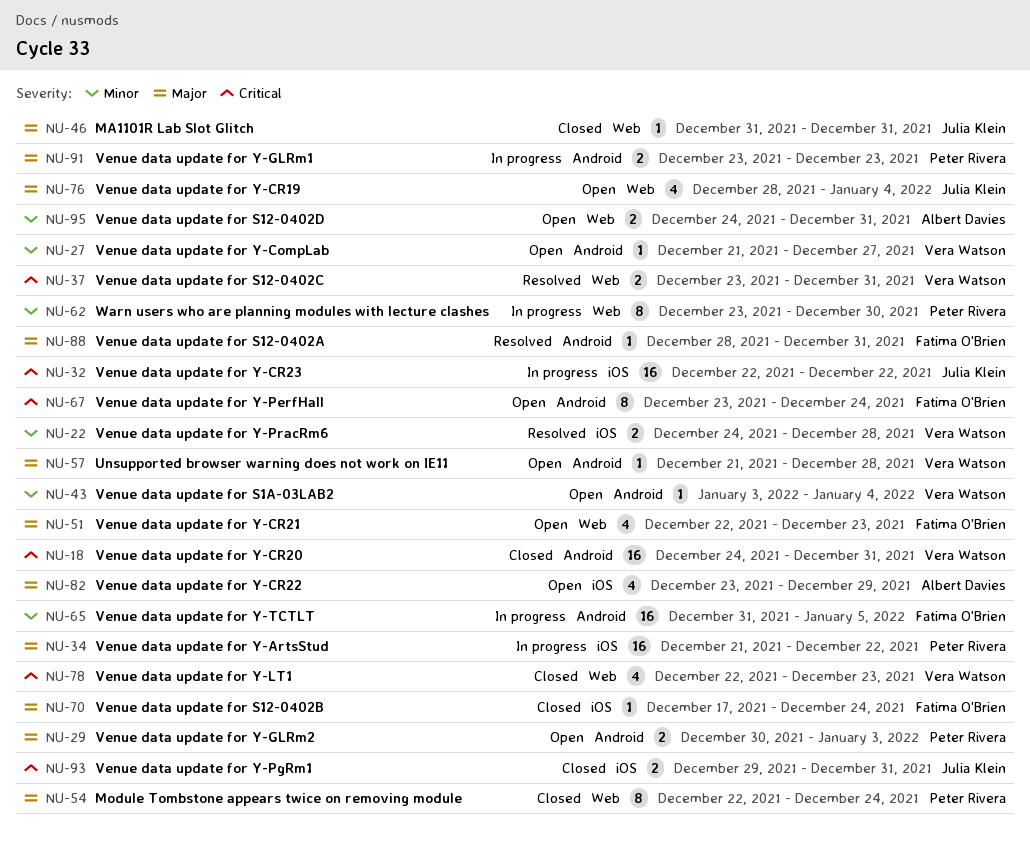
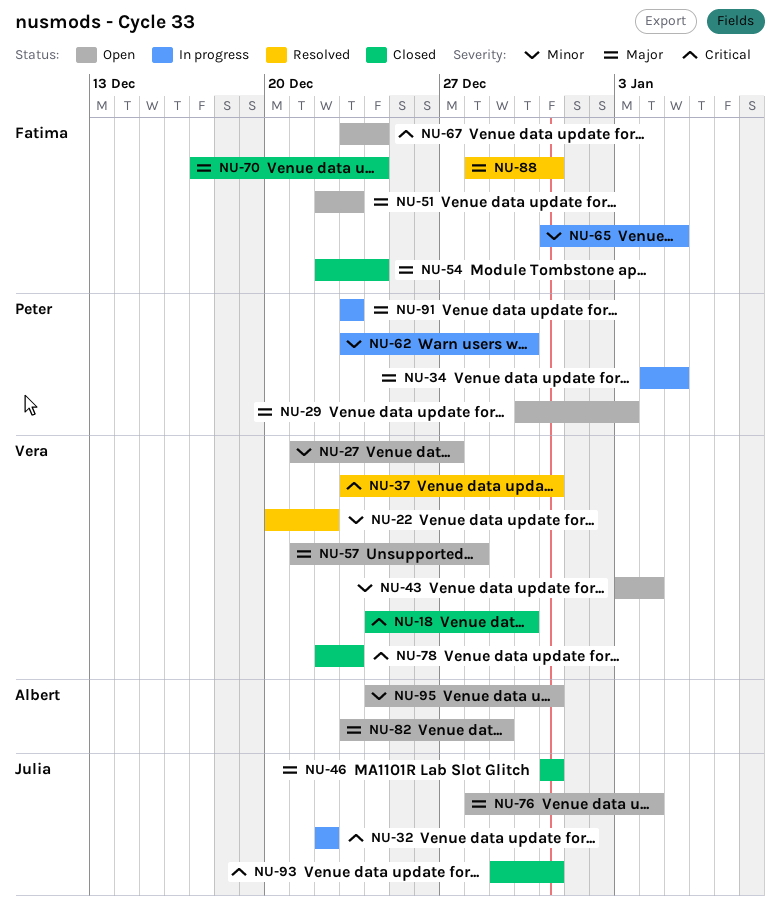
NU-18, due: Dec 31 -> Dec 30
NU-22, start: Dec 24 -> Dec 20
NU-22, due: Dec 28 -> Dec 22
NU-34, start: Dec 21 -> Jan 4
NU-34, due: Dec 22 -> Jan 5
NU-54, owner: Peter Rivera -> Fatima O'Brien

